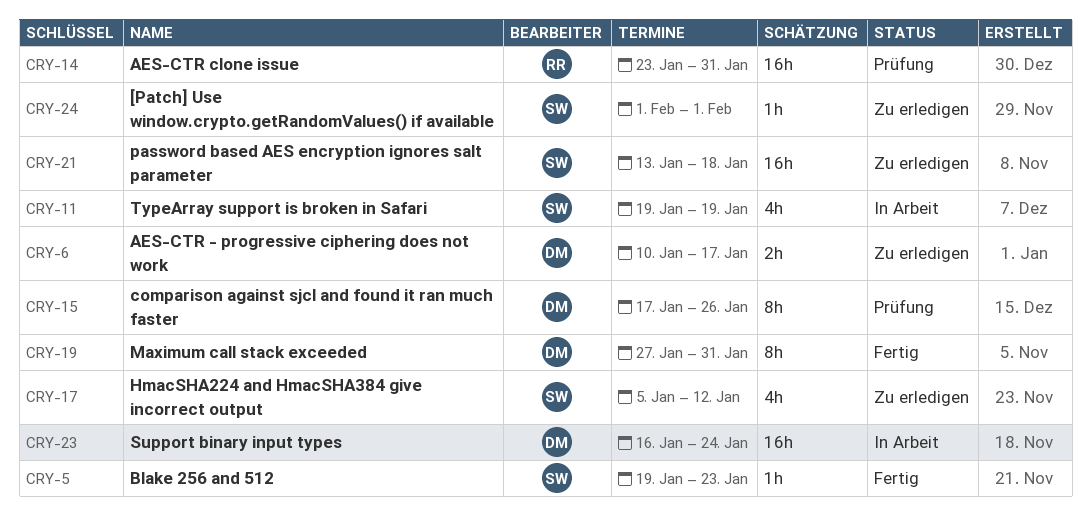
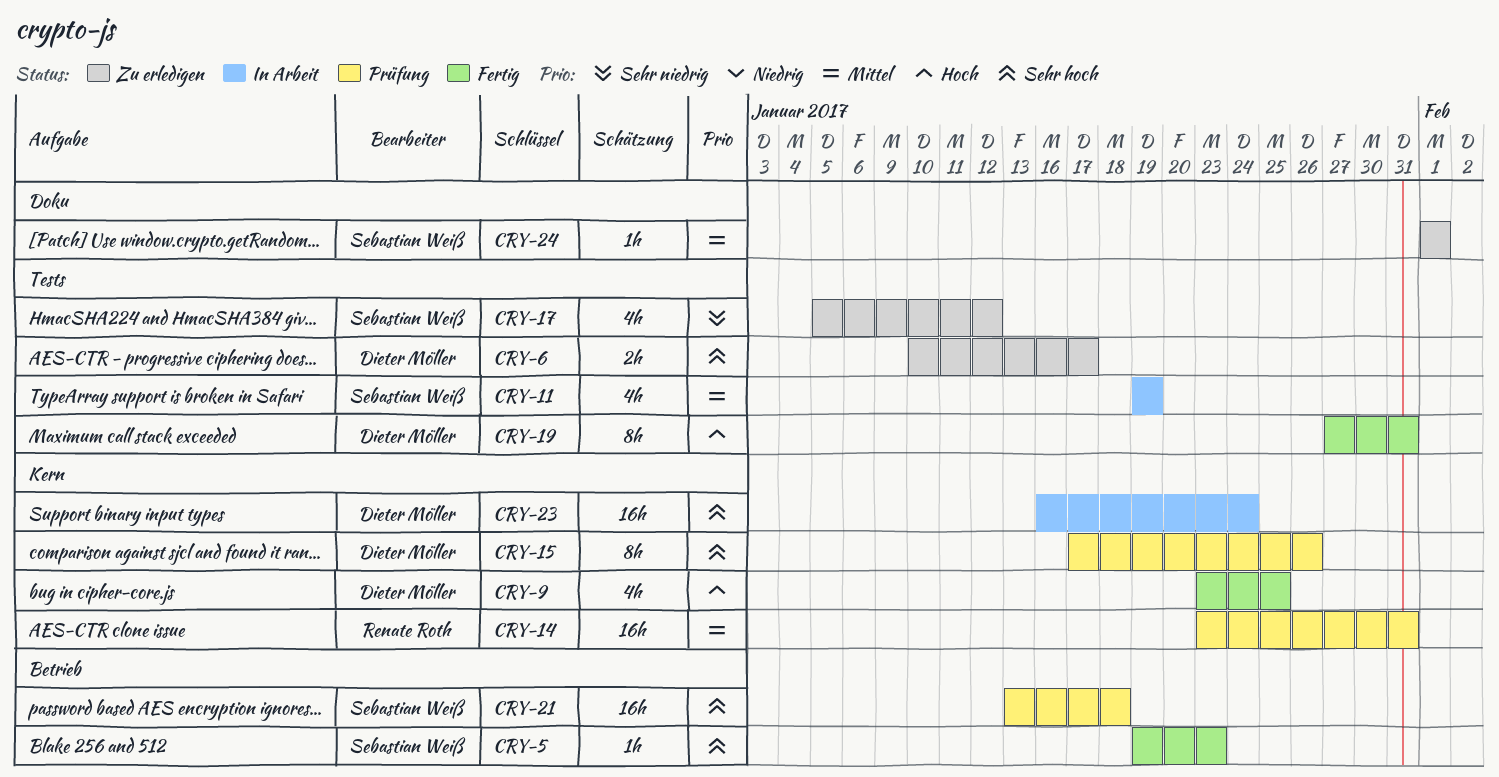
CRY-9: none -> present
CRY-21, status: Zu erledigen -> Prüfung

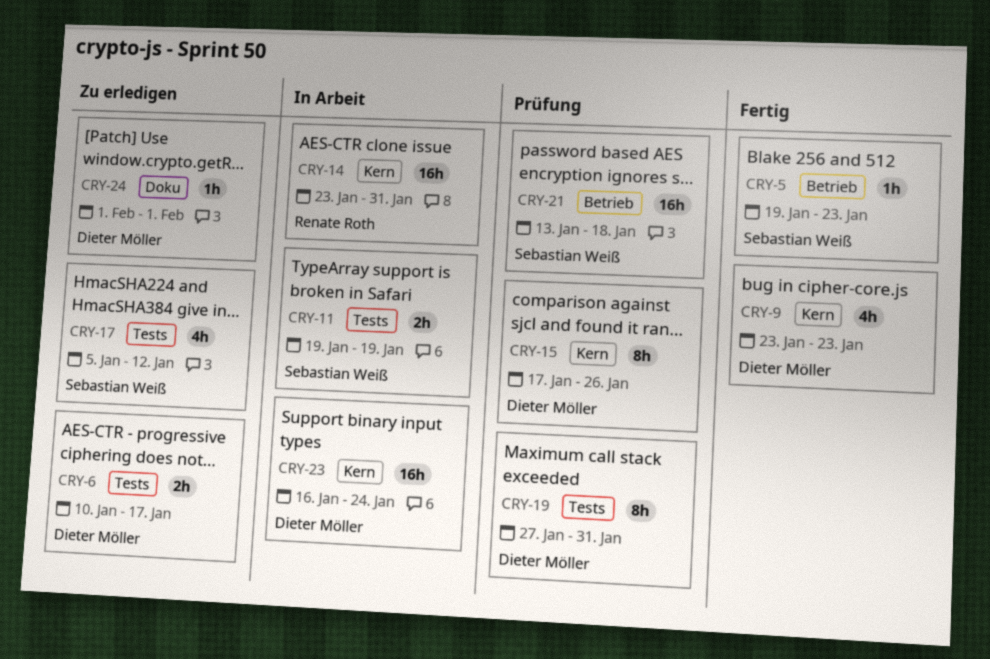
CRY-9, due: Jan 25 -> Jan 23
CRY-11, estimate: 4h -> 2h
CRY-14, status: Prüfung -> In Arbeit
CRY-19, status: Fertig -> Prüfung
CRY-24, owner: Sebastian Weiß -> Dieter Möller

